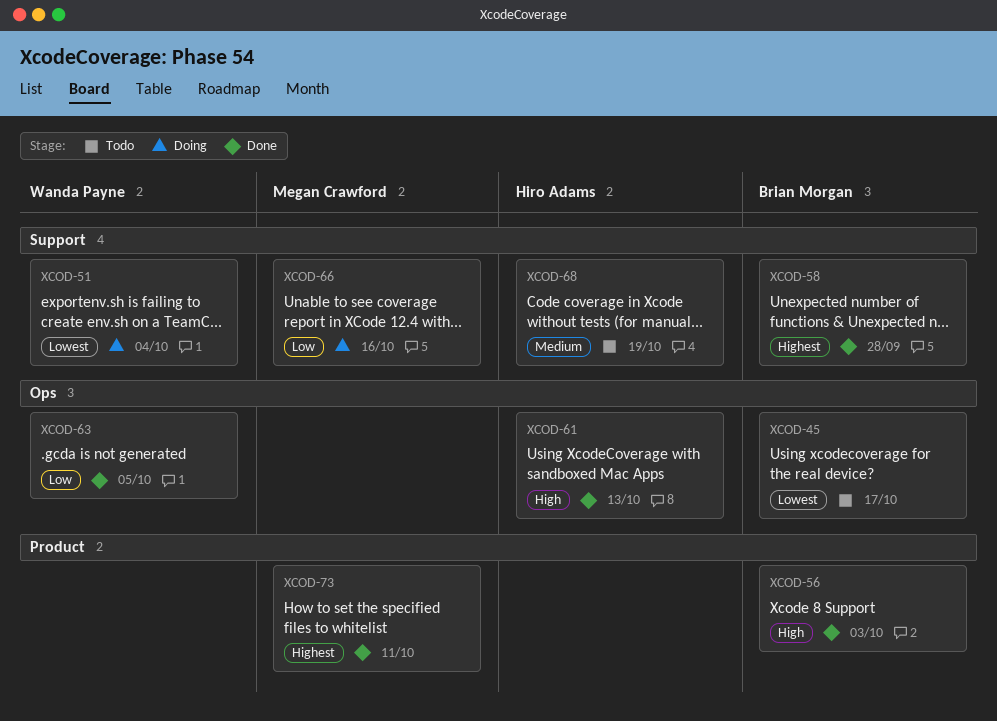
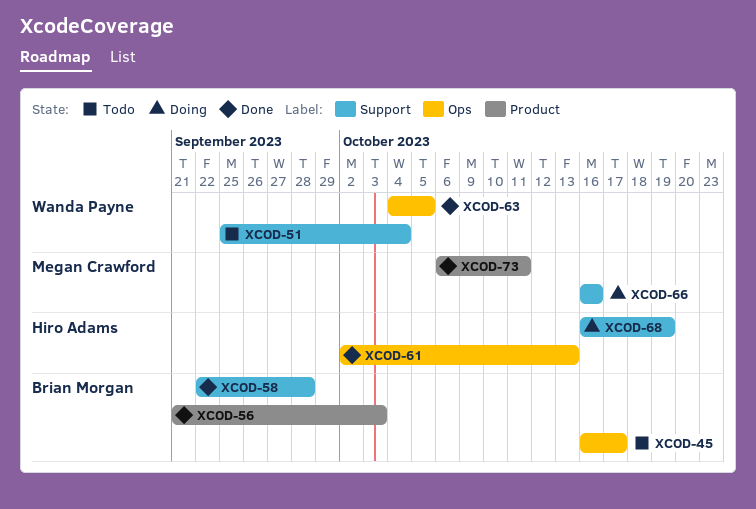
XCOD-51, status: Doing -> Todo
XCOD-68, status: Todo -> Doing

